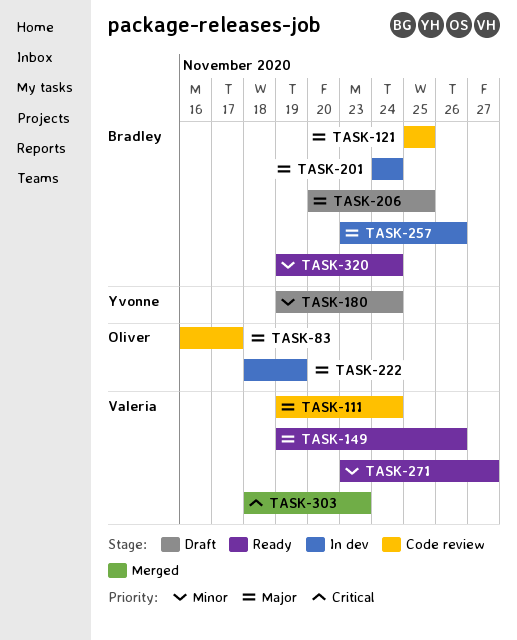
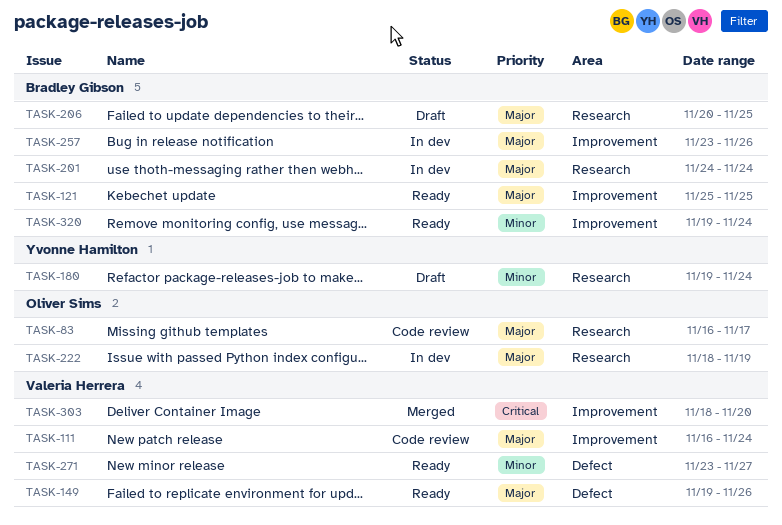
TASK-111, start: Nov 19 -> Nov 16
TASK-121, status: Code review -> Ready
TASK-303, due: Nov 23 -> Nov 20

